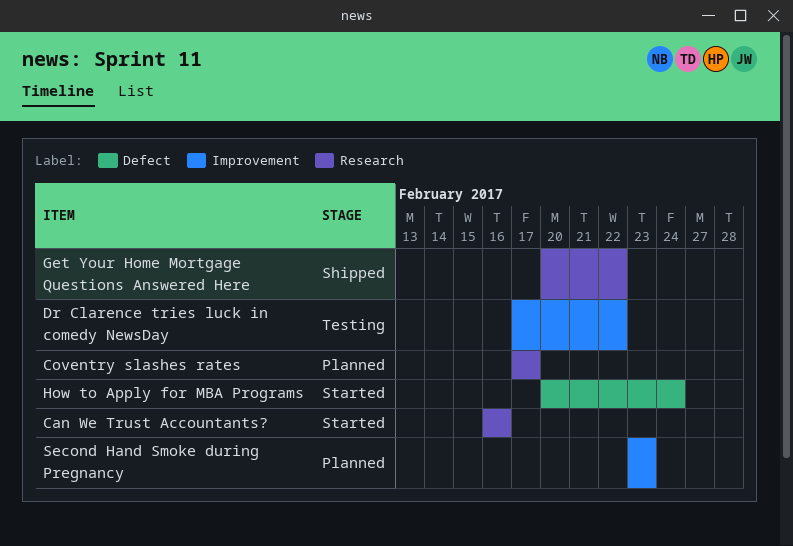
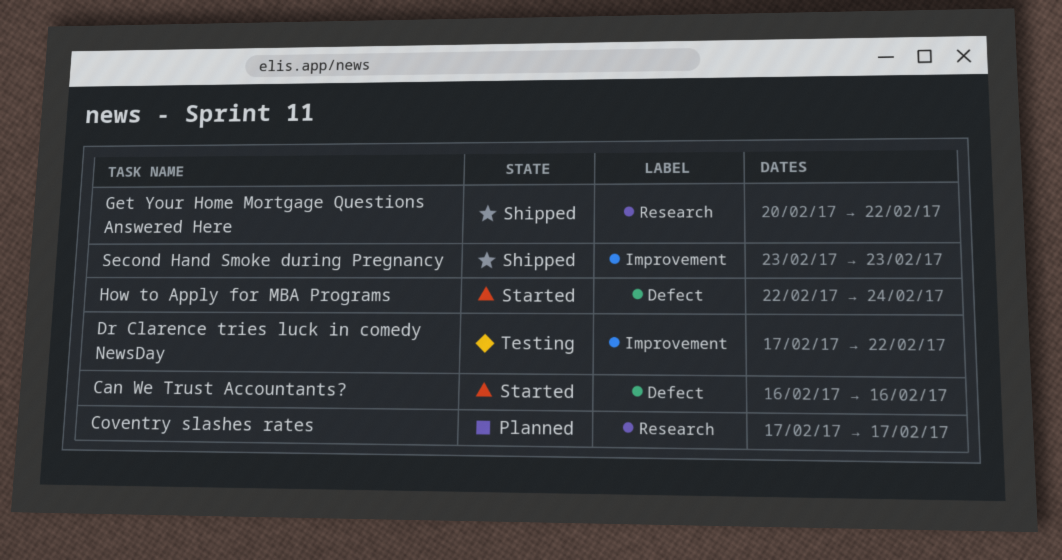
Can We Trust Accountants?, label: Research -> Defect
How to Apply for MBA Programs, start: Feb 20 -> Feb 22
Second Hand Smoke during Pregnancy, status: Planned -> Shipped

